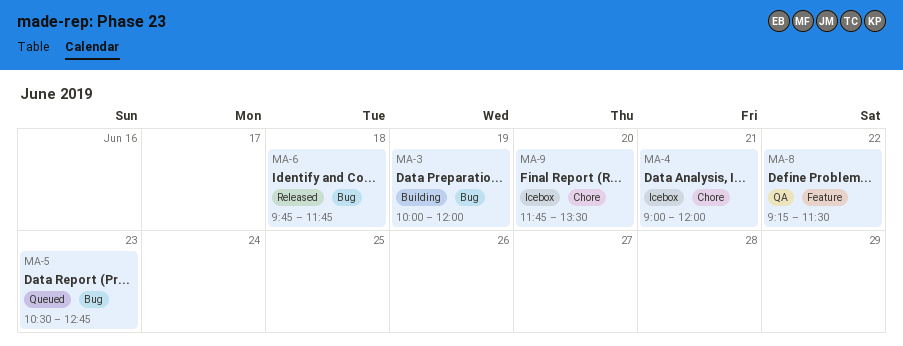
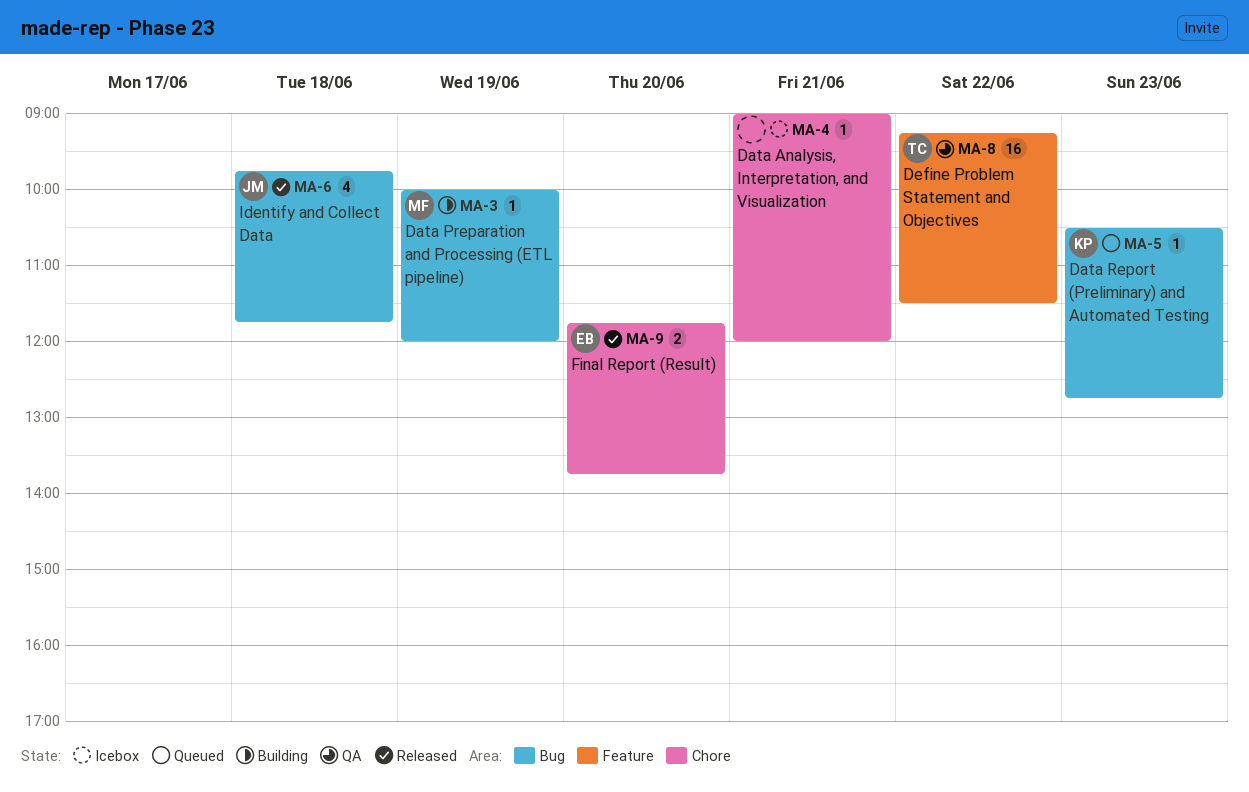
MA-9, status: Icebox -> Released
MA-9, ends: 13:30 -> 13:45

